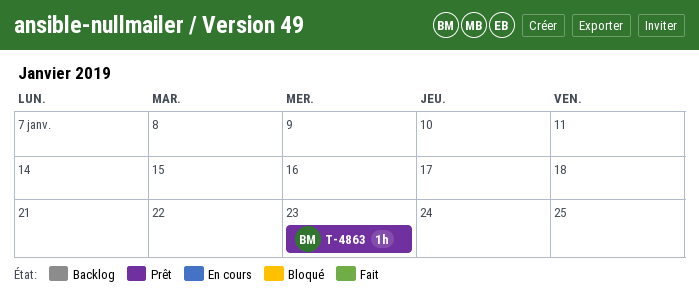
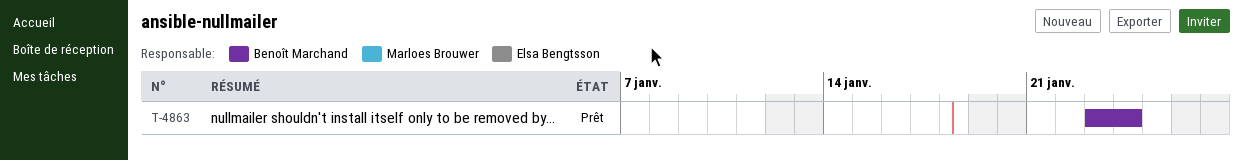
T-4863, due: Jan 23 -> Jan 24

